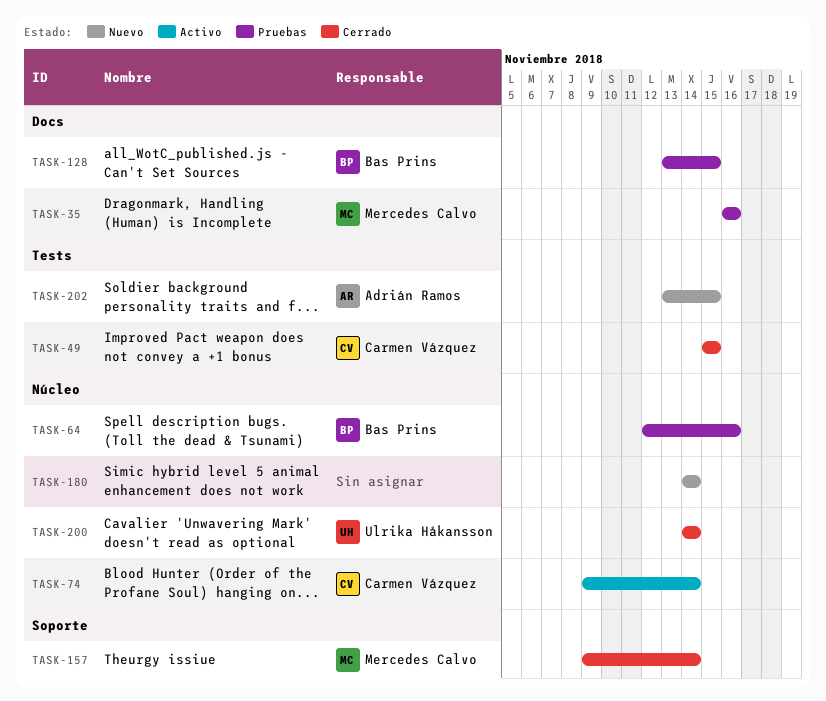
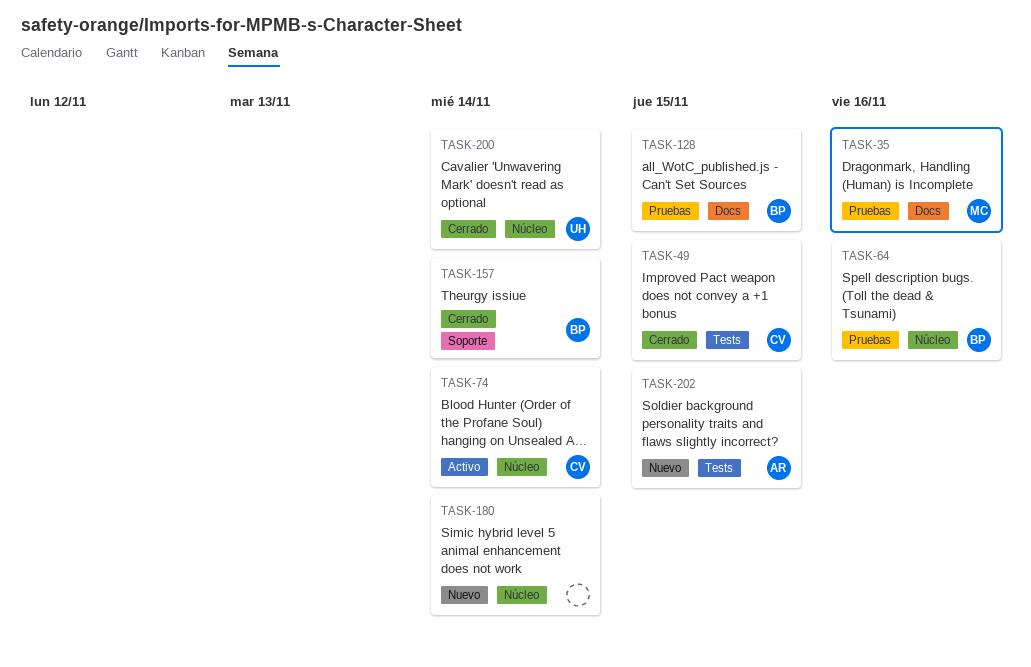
TASK-157, owner: Mercedes Calvo -> Bas Prins

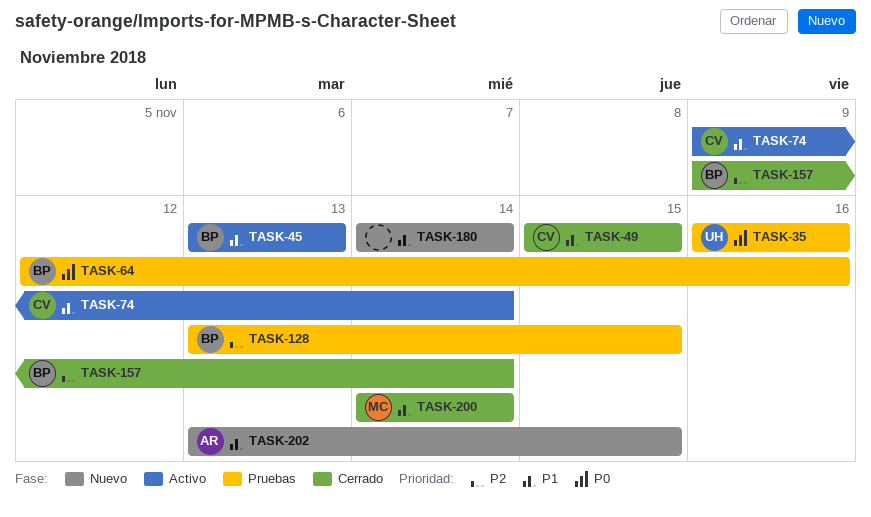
TASK-35, owner: MC -> UH
TASK-45: none -> present
TASK-200, owner: UH -> MC

